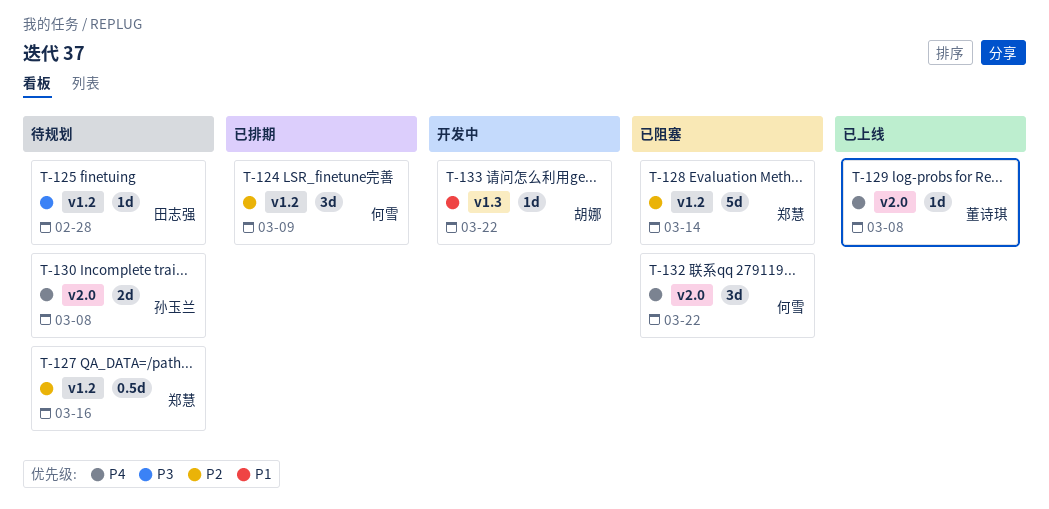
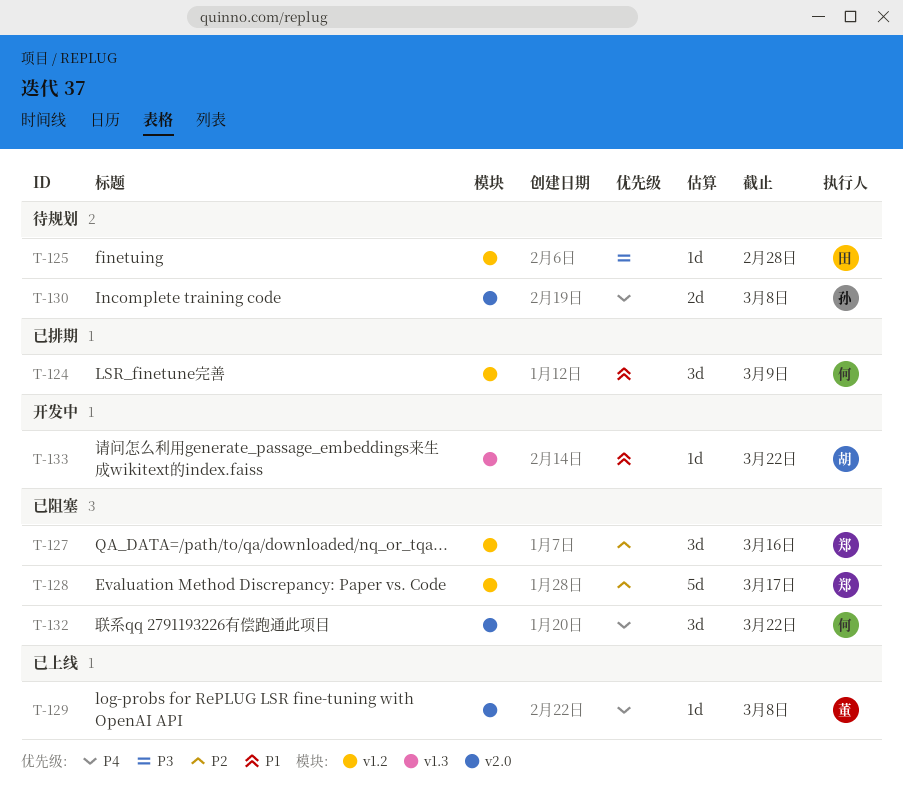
T-124, priority: P2 -> P1
T-127, status: 待规划 -> 已阻塞
T-127, estimate: 0.5d -> 3d
T-128, due: Mar 14 -> Mar 17

